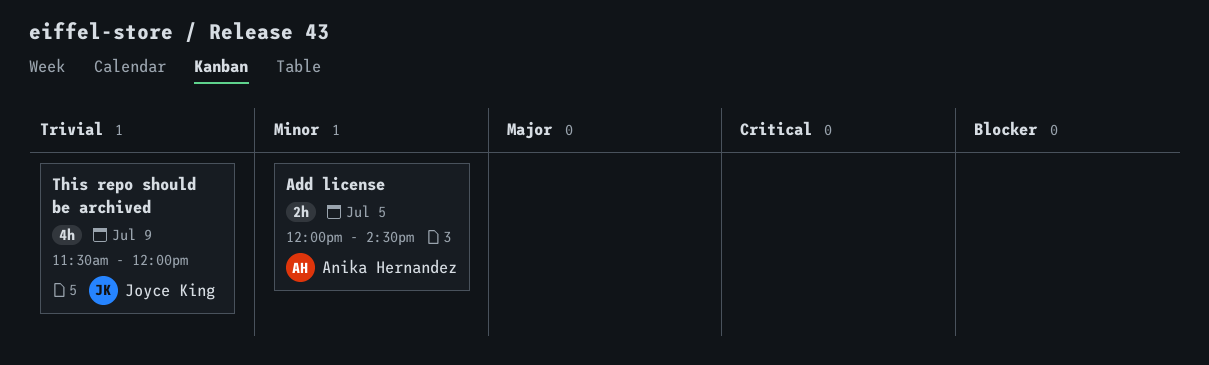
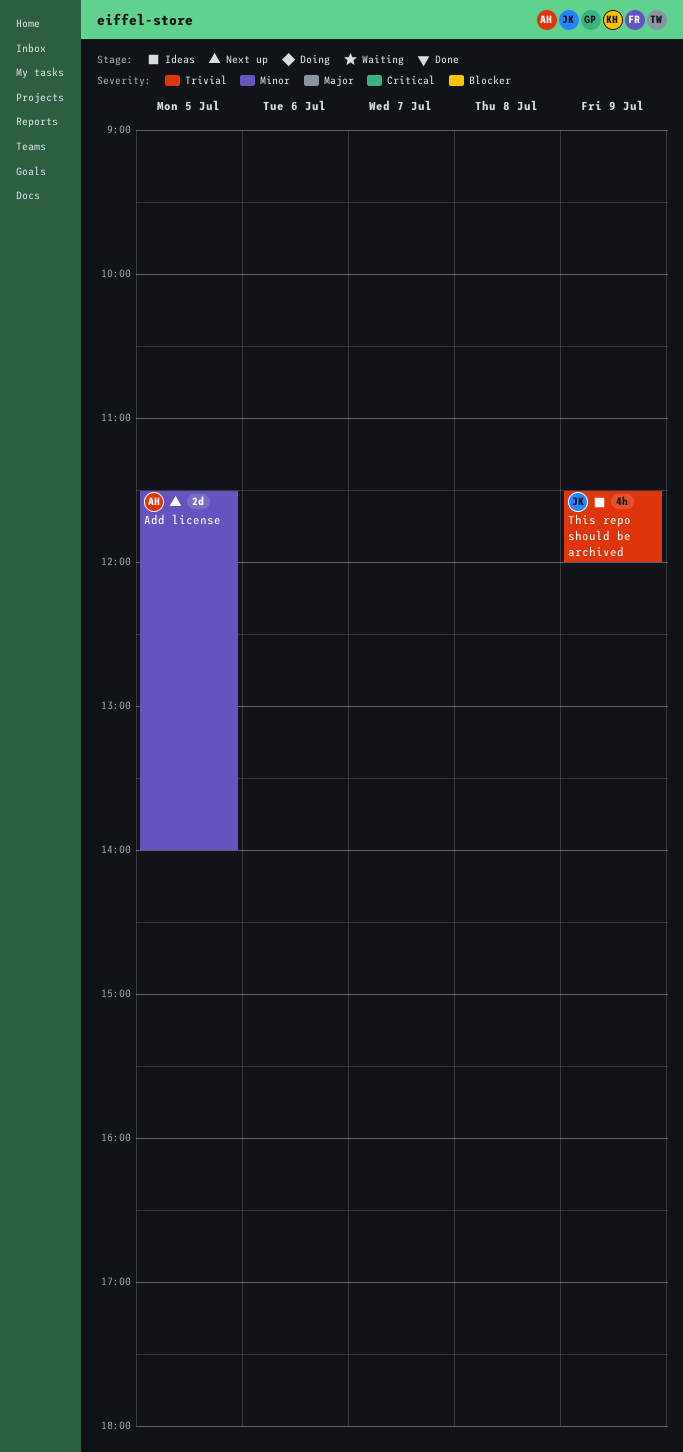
Add license, estimate: 2h -> 2d
Add license, begins: 12:00 -> 11:30
Add license, ends: 14:30 -> 14:00

